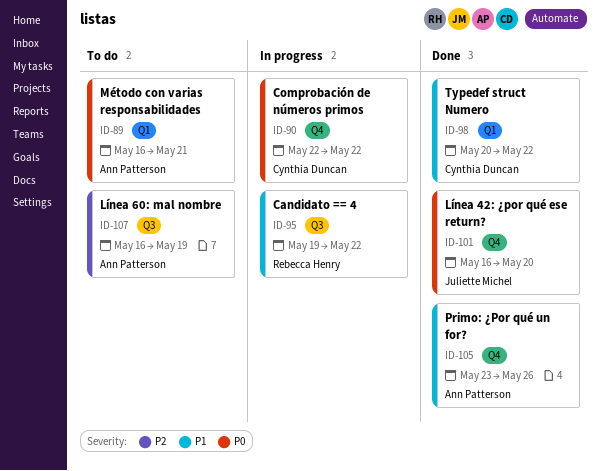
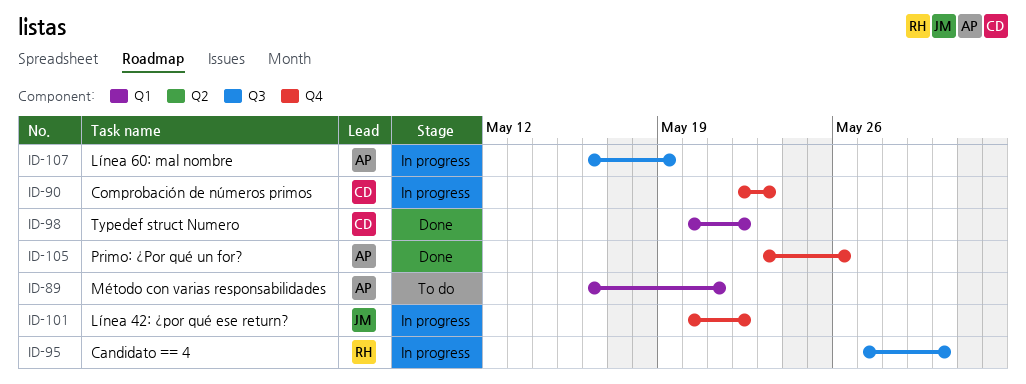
ID-90, due: May 22 -> May 23
ID-95, start: May 19 -> May 27
ID-95, due: May 22 -> May 30
ID-101, status: Done -> In progress
ID-101, start: May 16 -> May 20
ID-101, due: May 20 -> May 22
ID-107, status: To do -> In progress

